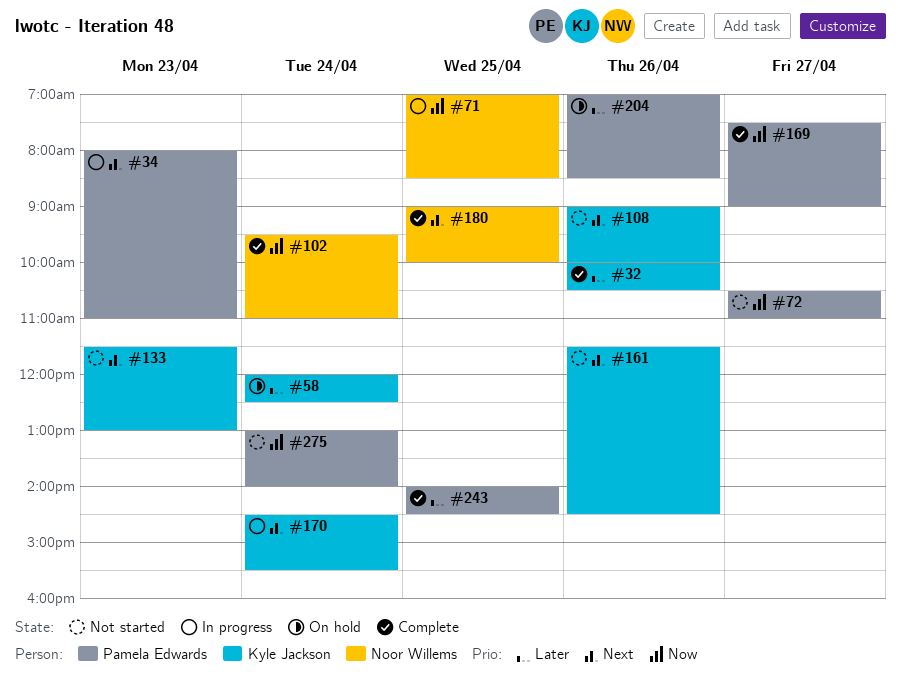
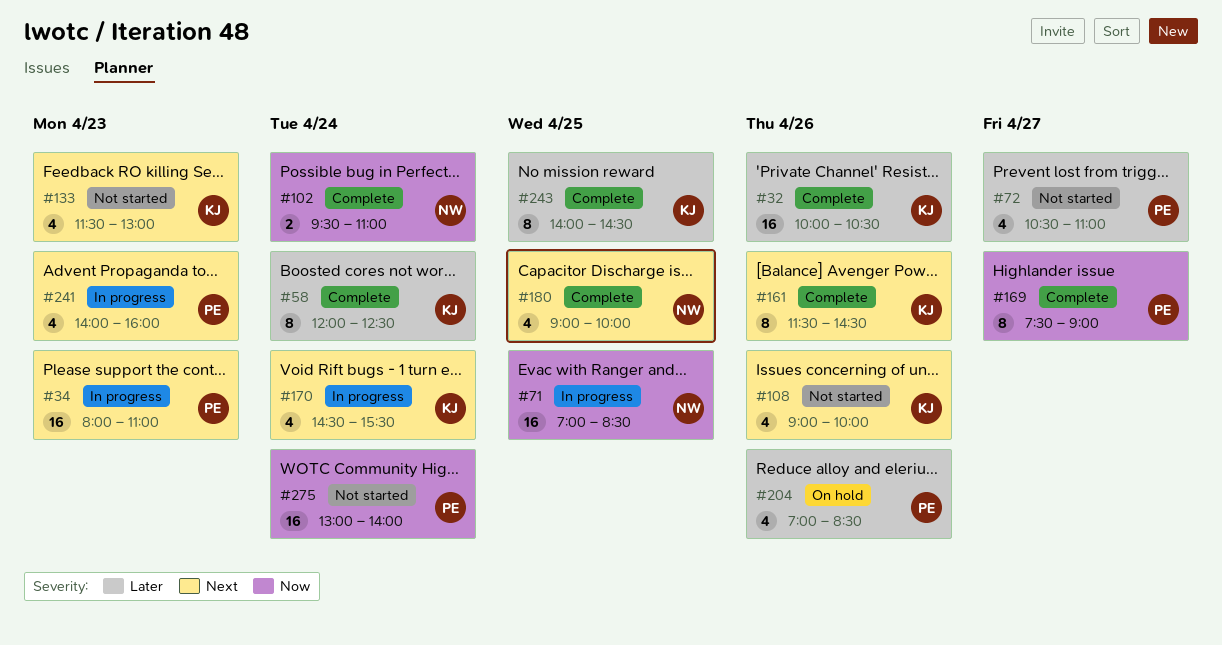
#58, status: On hold -> Complete
#72, priority: Now -> Later
#161, status: Not started -> Complete
#241: none -> present
#243, owner: Pamela Edwards -> Kyle Jackson

